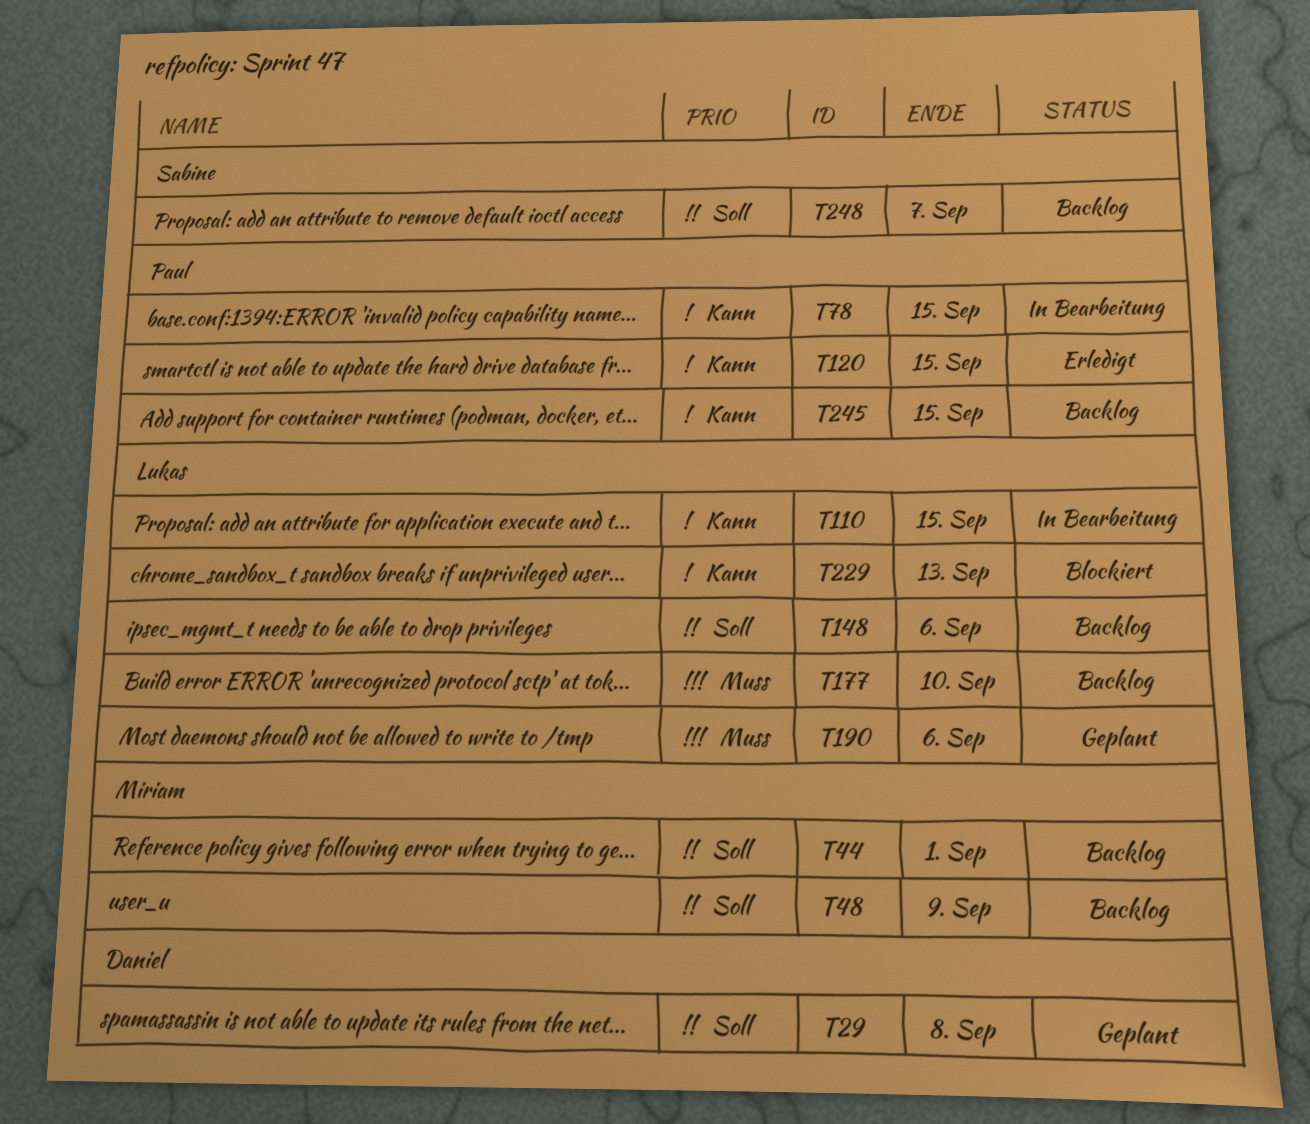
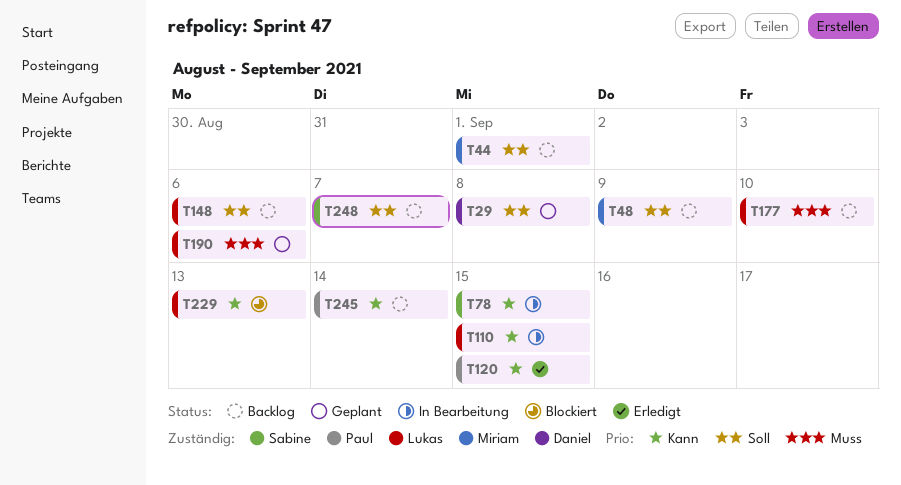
T78, owner: Paul -> Sabine
T245, due: Sep 15 -> Sep 14

